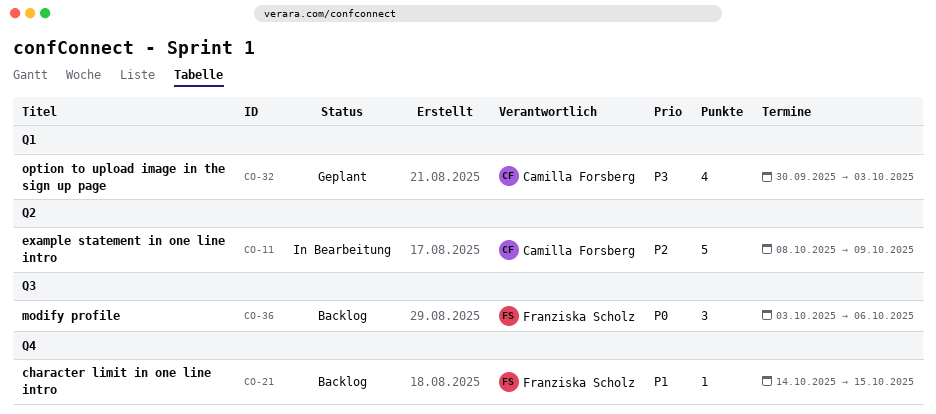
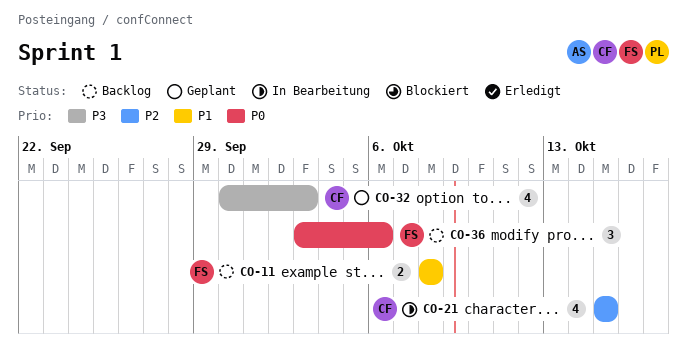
CO-11, status: In Bearbeitung -> Backlog
CO-11, owner: Camilla Forsberg -> Franziska Scholz
CO-11, priority: P2 -> P1
CO-11, estimate: 5 -> 2
CO-11, due: Oct 9 -> Oct 8
CO-21, status: Backlog -> In Bearbeitung
CO-21, owner: Franziska Scholz -> Camilla Forsberg
CO-21, priority: P1 -> P2
CO-21, estimate: 1 -> 4
CO-21, start: Oct 14 -> Oct 15

